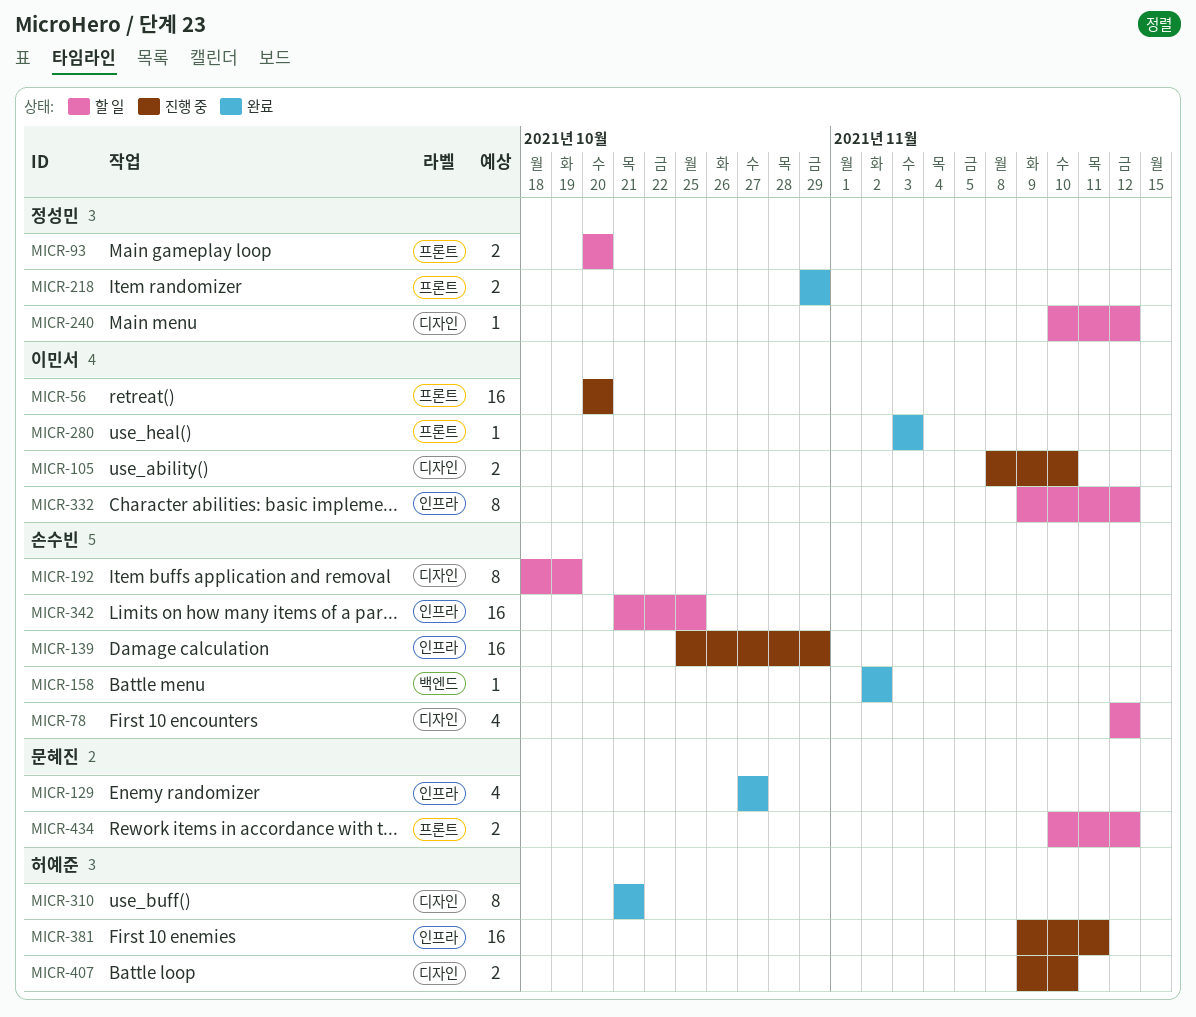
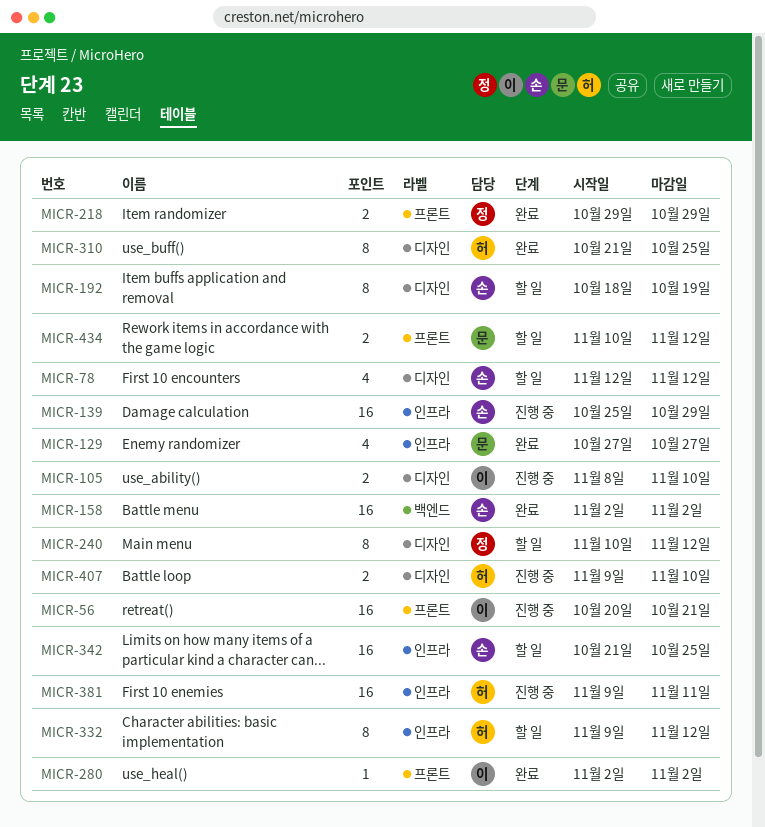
MICR-56, due: Oct 20 -> Oct 21
MICR-93: present -> none
MICR-158, estimate: 1 -> 16
MICR-240, estimate: 1 -> 8
MICR-280, start: Nov 3 -> Nov 2
MICR-280, due: Nov 3 -> Nov 2
MICR-310, due: Oct 21 -> Oct 25
MICR-332, owner: 이민서 -> 허예준

